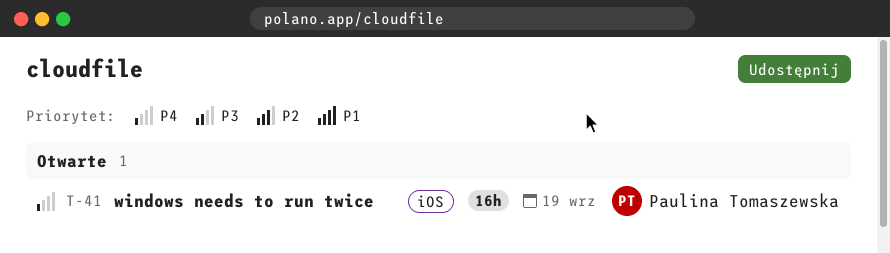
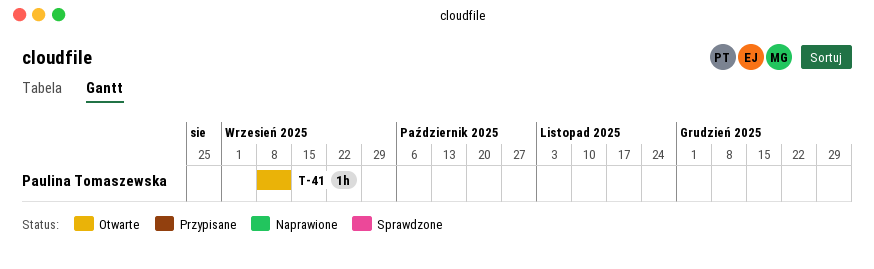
T-41, estimate: 16h -> 1h
T-41, due: Sep 19 -> Sep 12

